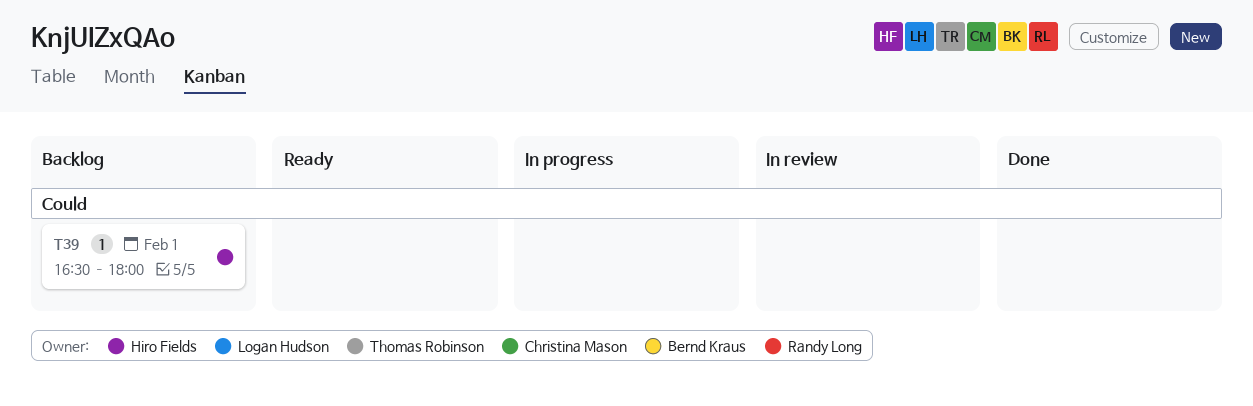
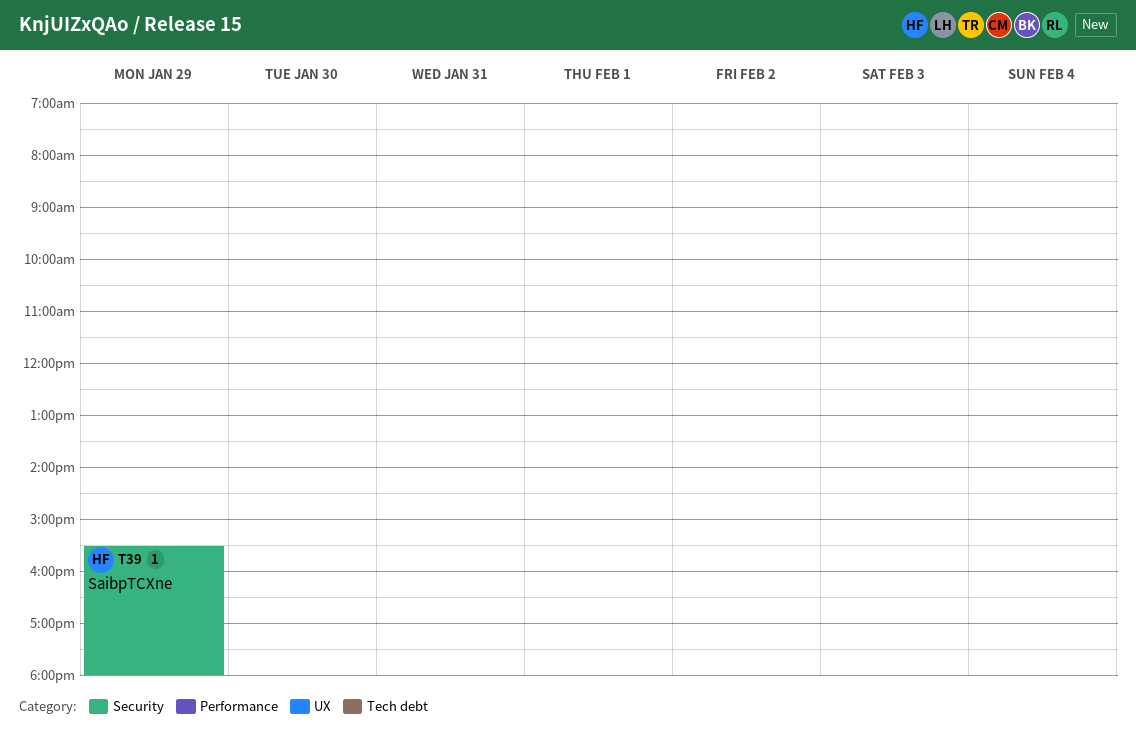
T39, day: Feb 1 -> Jan 29
T39, begins: 16:30 -> 15:30

